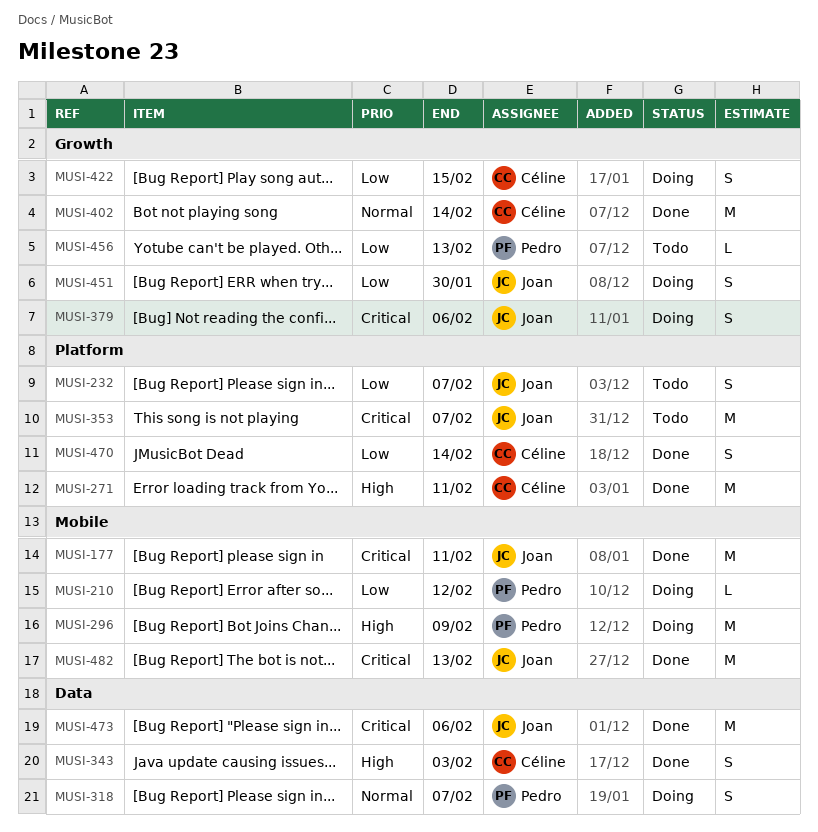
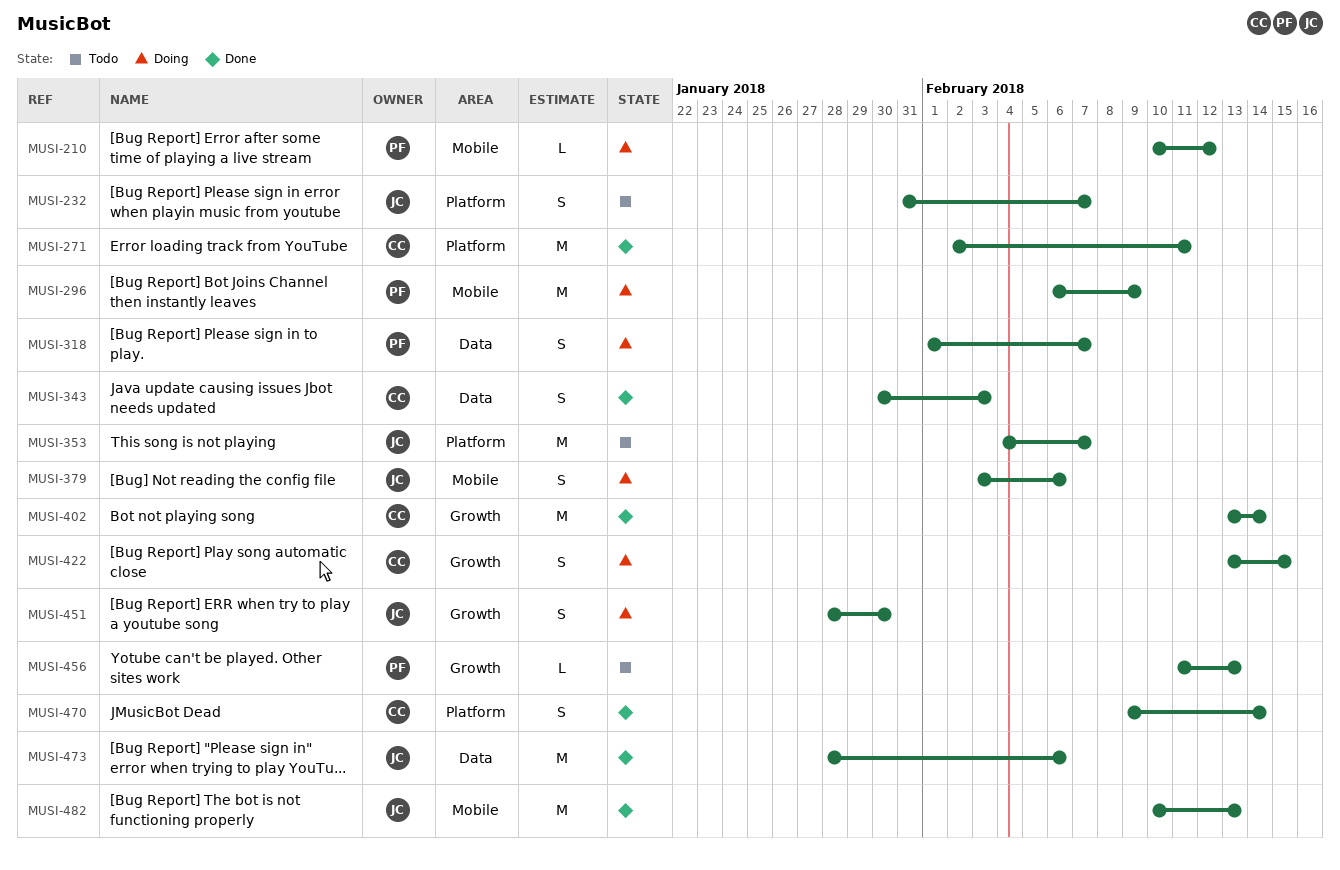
MUSI-177: present -> none
MUSI-379, label: Growth -> Mobile

